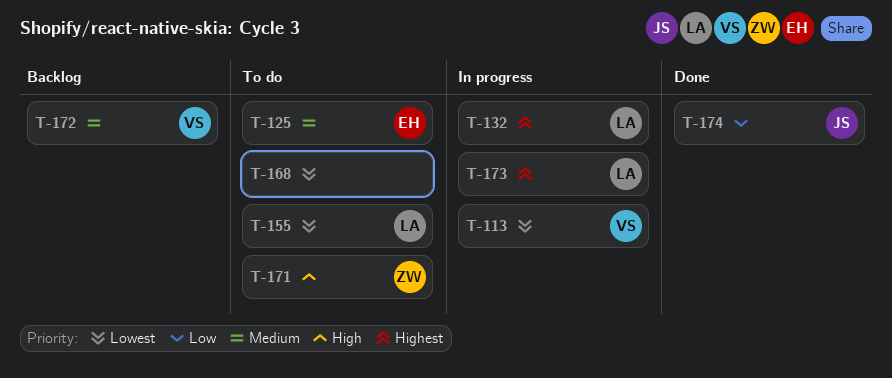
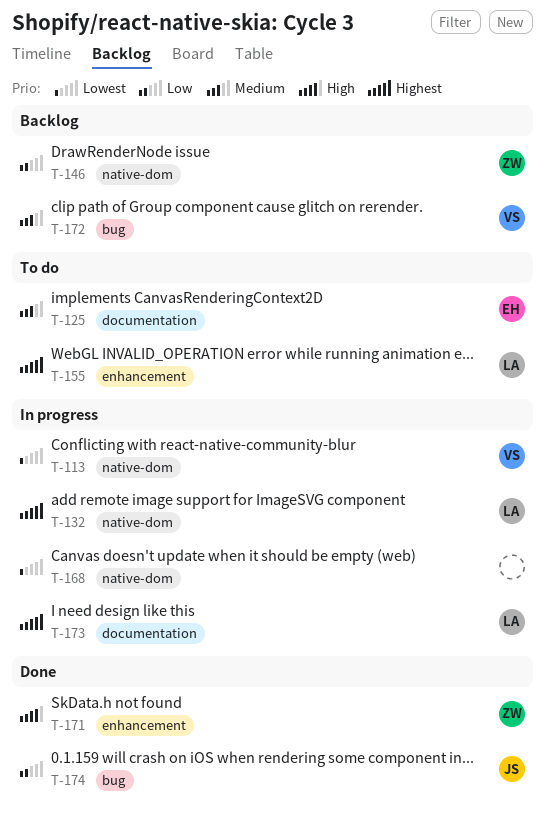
T-146: none -> present
T-155, priority: Lowest -> Highest
T-168, status: To do -> In progress
T-171, status: To do -> Done

